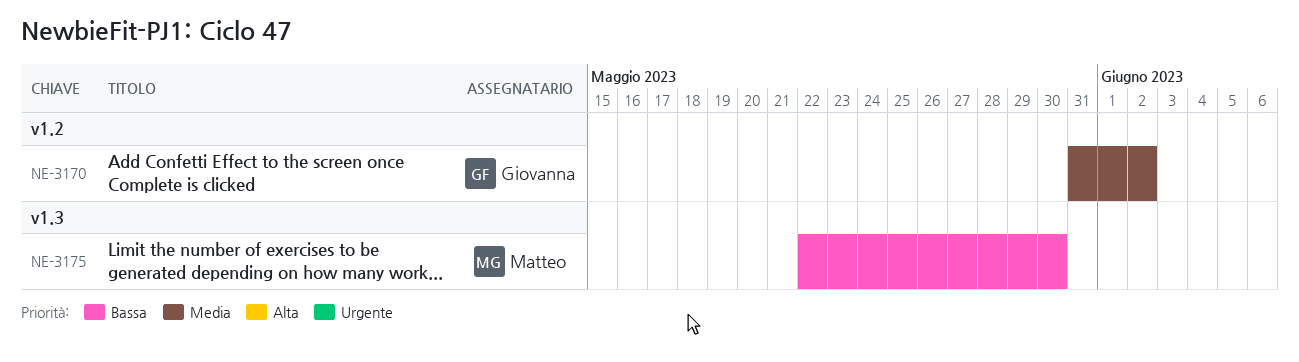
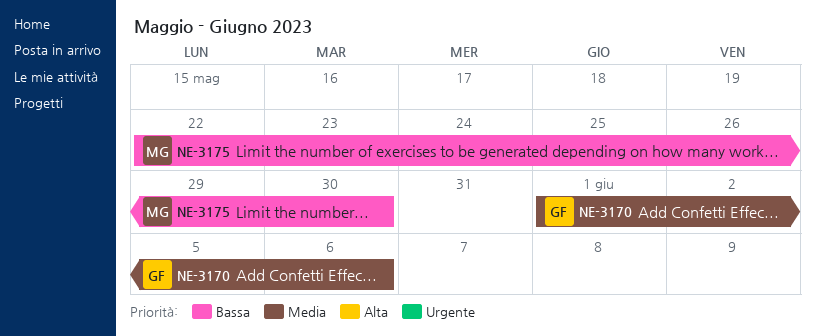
NE-3170, start: May 31 -> Jun 1
NE-3170, due: Jun 2 -> Jun 6

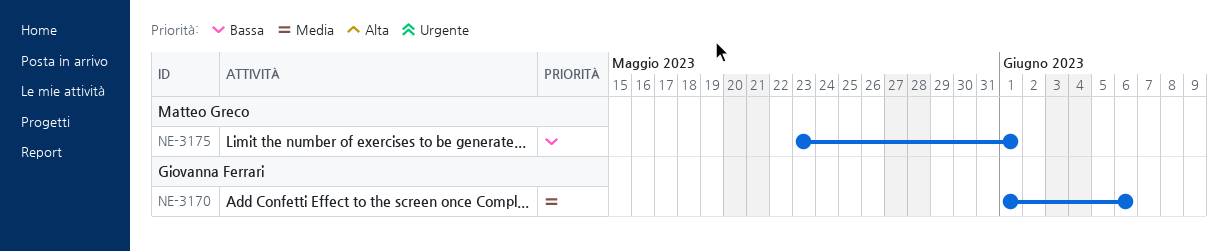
NE-3175, start: May 22 -> May 23
NE-3175, due: May 30 -> Jun 1

